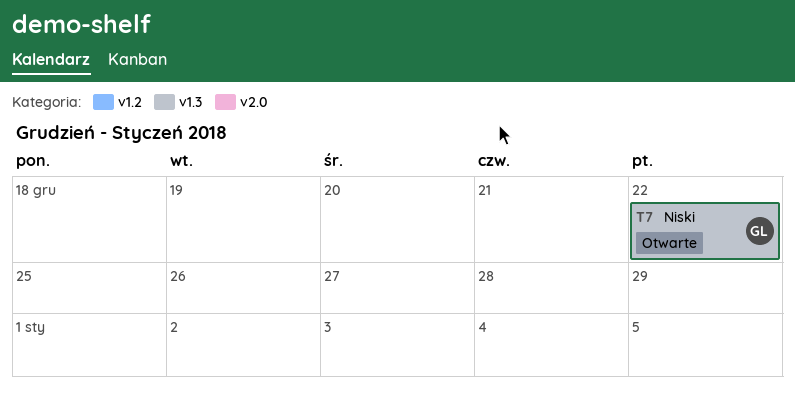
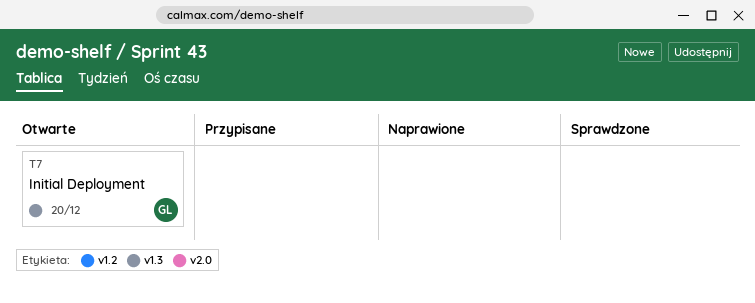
T7, due: Dec 22 -> Dec 20

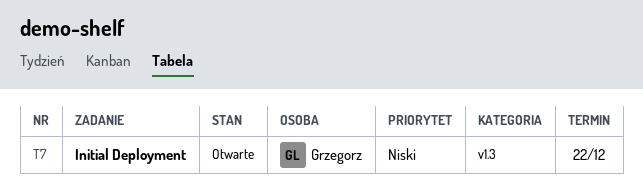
T7, due: Dec 20 -> Dec 22

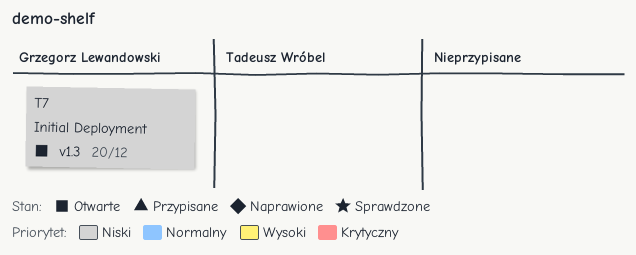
T7, due: Dec 22 -> Dec 20

